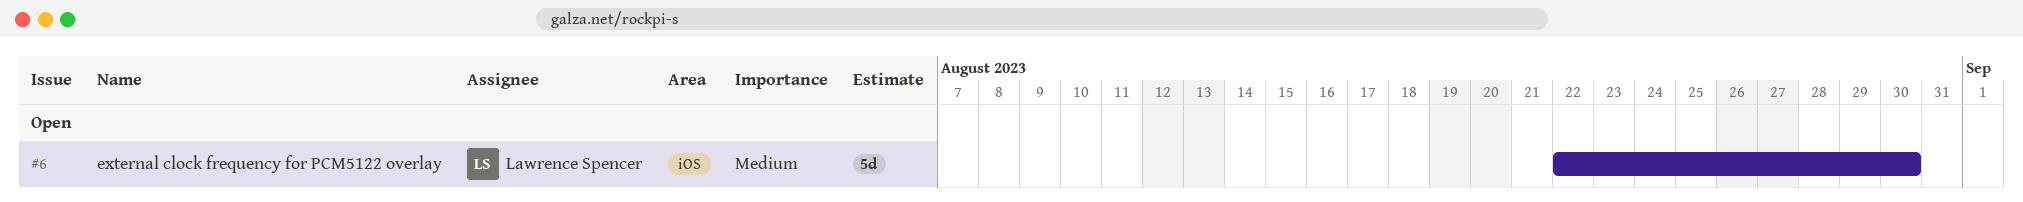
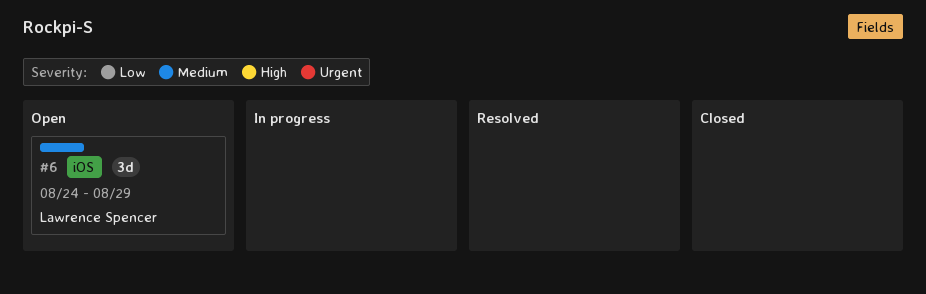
#6, estimate: 5d -> 3d
#6, start: Aug 22 -> Aug 24
#6, due: Aug 30 -> Aug 29

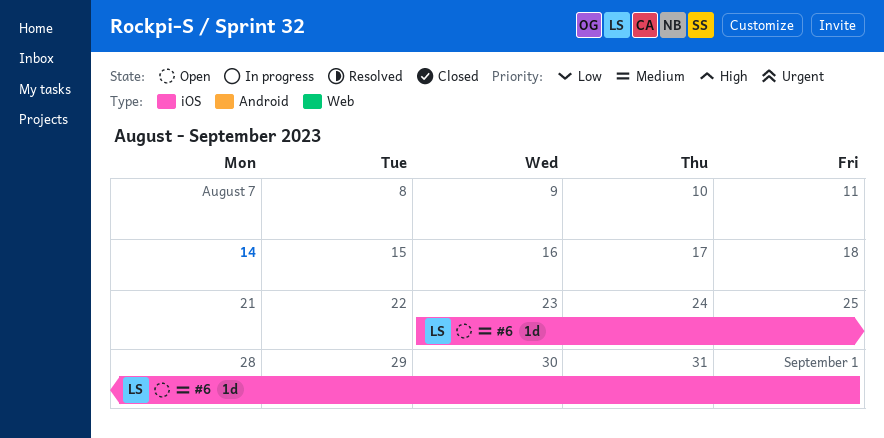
#6, estimate: 3d -> 1d
#6, start: Aug 24 -> Aug 23
#6, due: Aug 29 -> Sep 1

